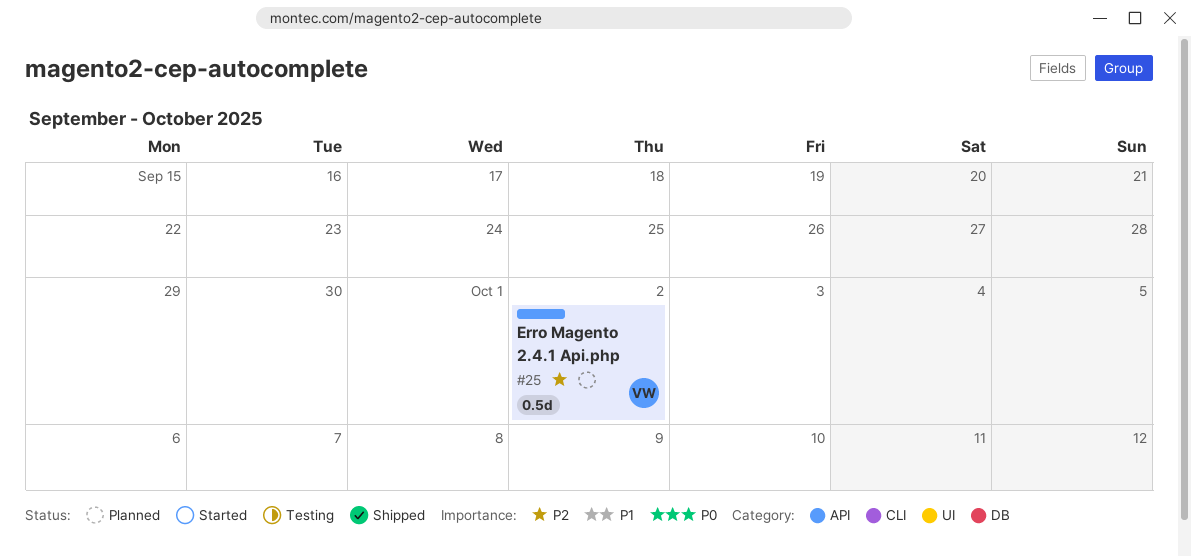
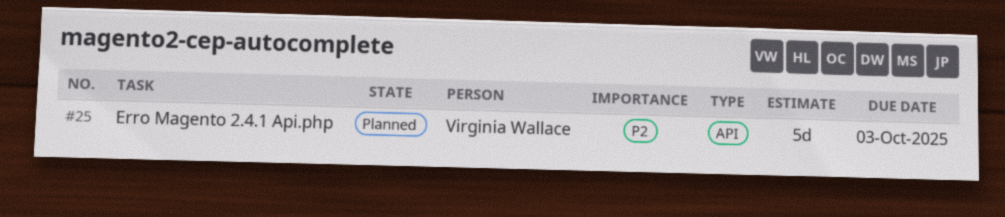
#25, estimate: 0.5d -> 5d
#25, due: Oct 2 -> Oct 3

